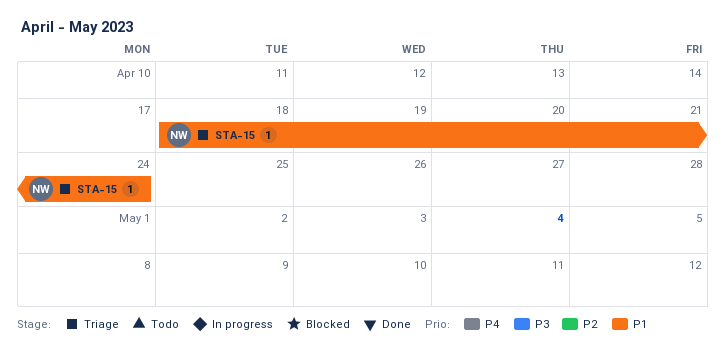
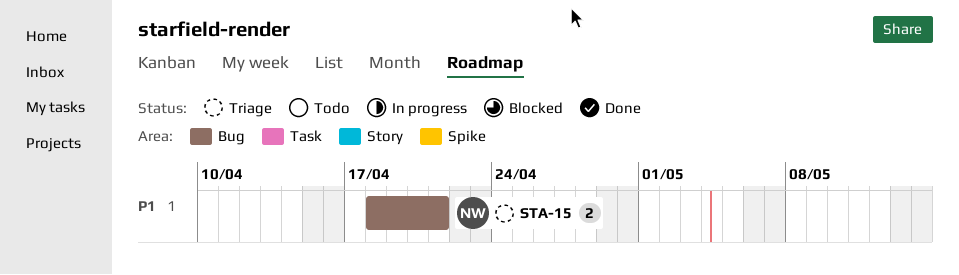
STA-15, estimate: 1 -> 2
STA-15, due: Apr 24 -> Apr 21

